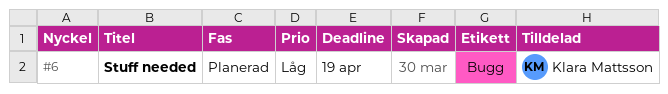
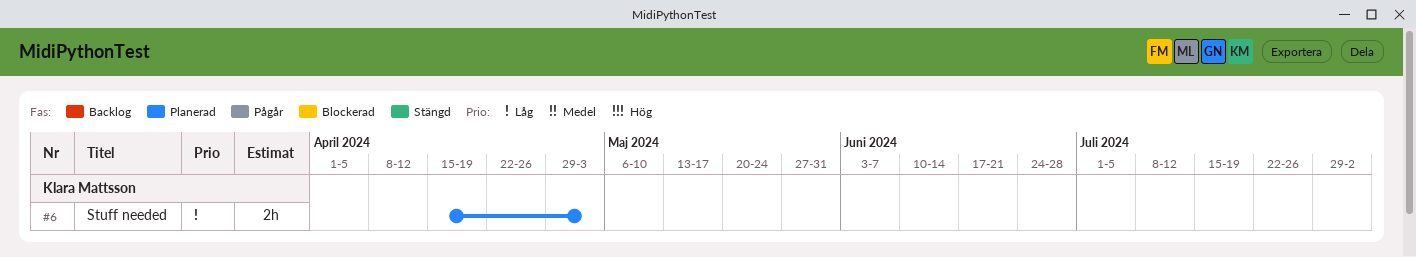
#6, due: Apr 19 -> May 3

